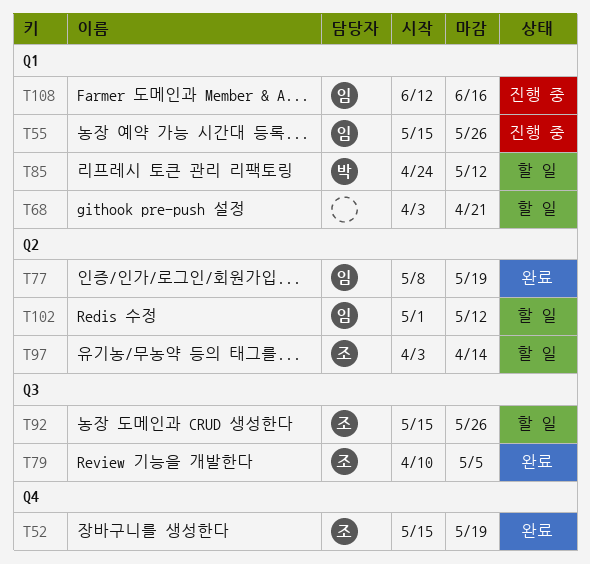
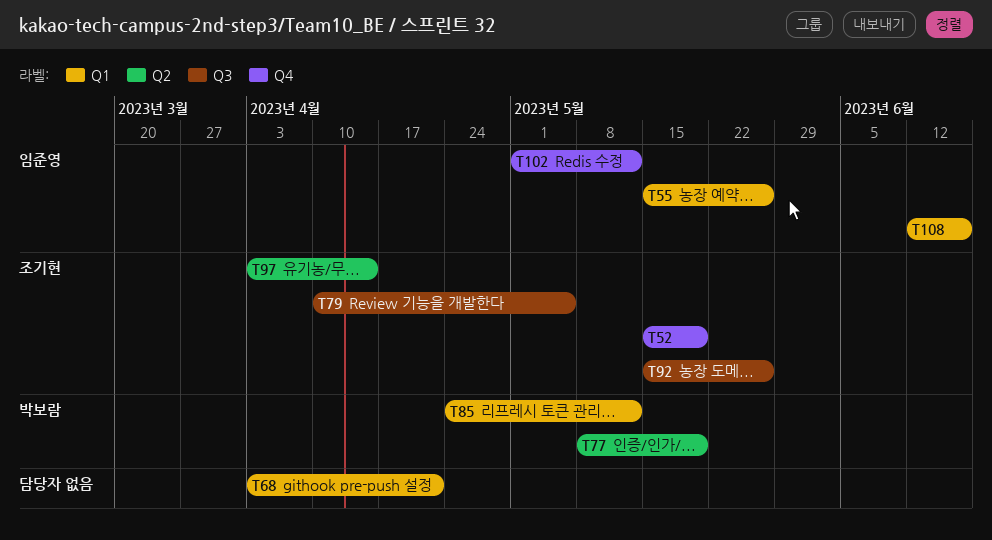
T77, owner: 임준영 -> 박보람
T102, label: Q2 -> Q4

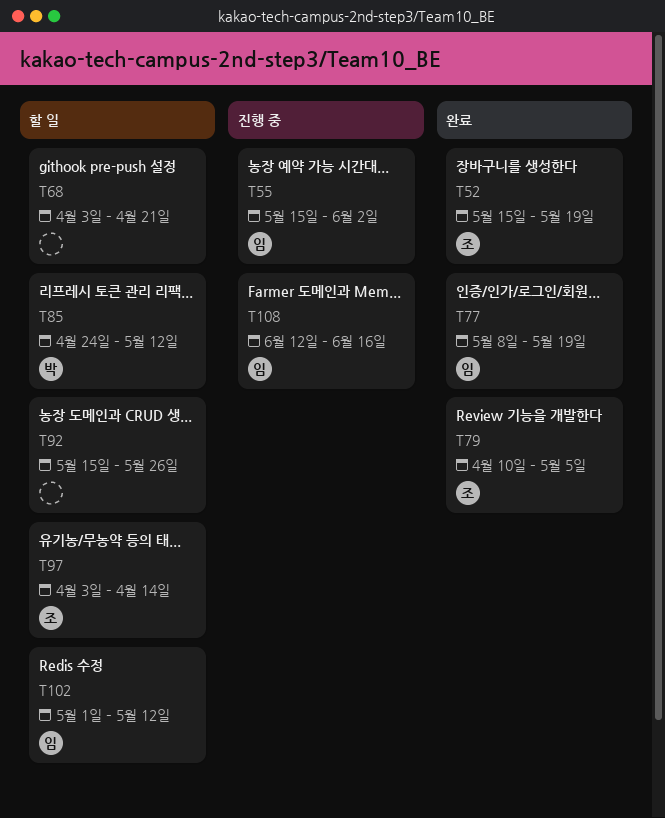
T55, due: May 26 -> Jun 2
T77, owner: 박보람 -> 임준영
T92, owner: 조기현 -> none

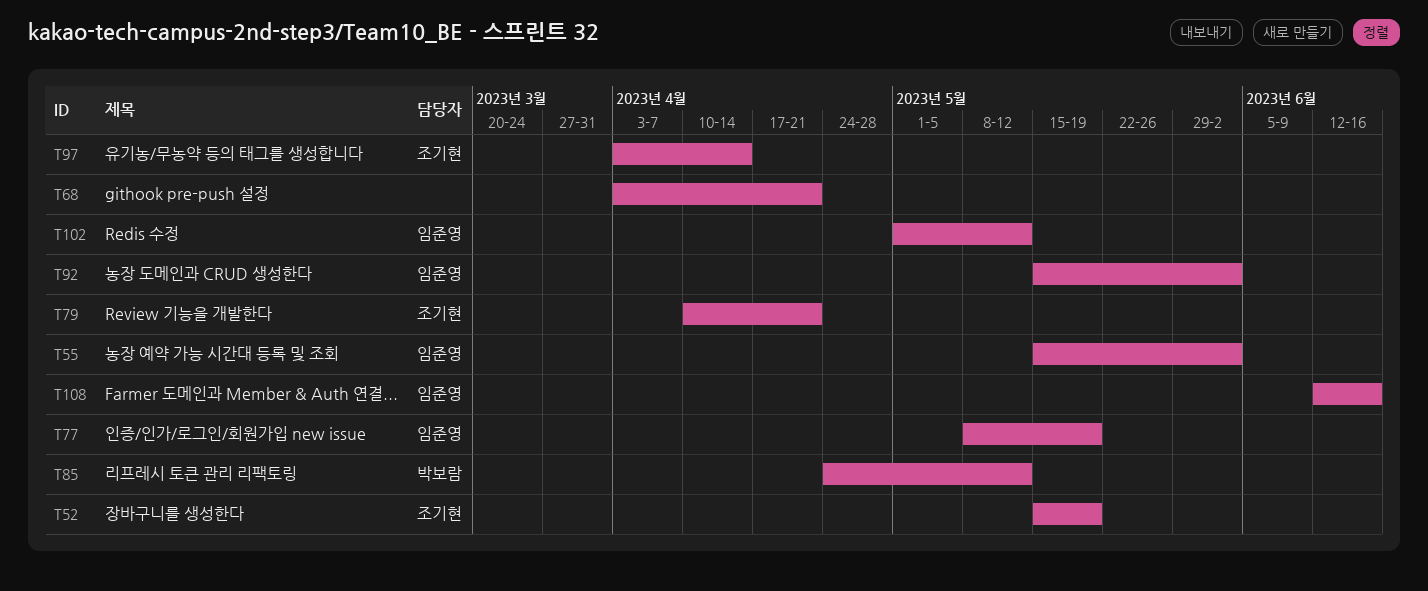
T79, due: May 5 -> Apr 21
T92, owner: none -> 임준영
T92, due: May 26 -> Jun 2

